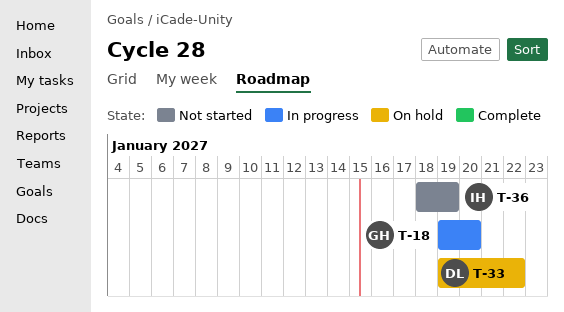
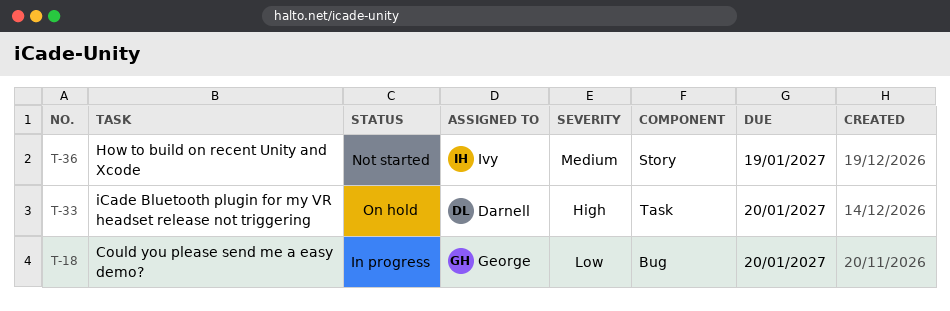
T-33, due: Jan 22 -> Jan 20

